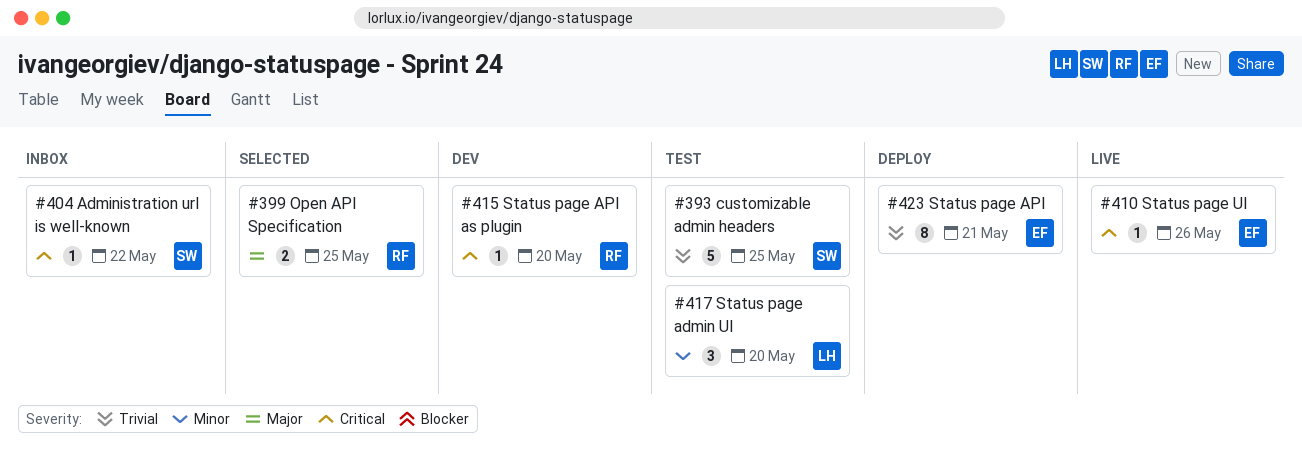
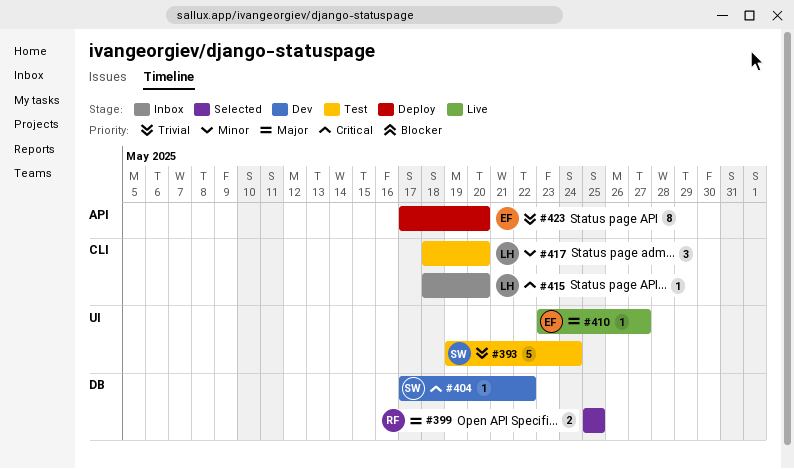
#393, due: May 25 -> May 24
#404, status: Inbox -> Dev
#410, priority: Critical -> Major
#410, due: May 26 -> May 27
#415, status: Dev -> Inbox
#415, owner: RF -> LH
#423, due: May 21 -> May 20

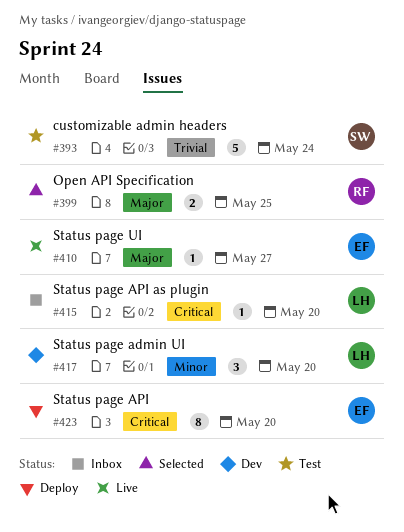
#404: present -> none
#417, status: Test -> Dev
#423, priority: Trivial -> Critical

